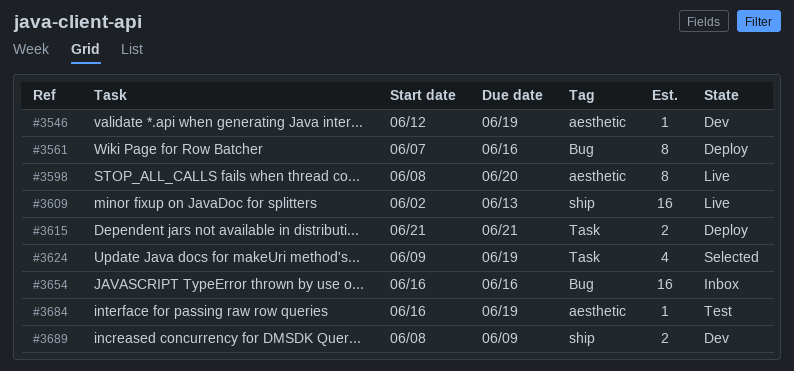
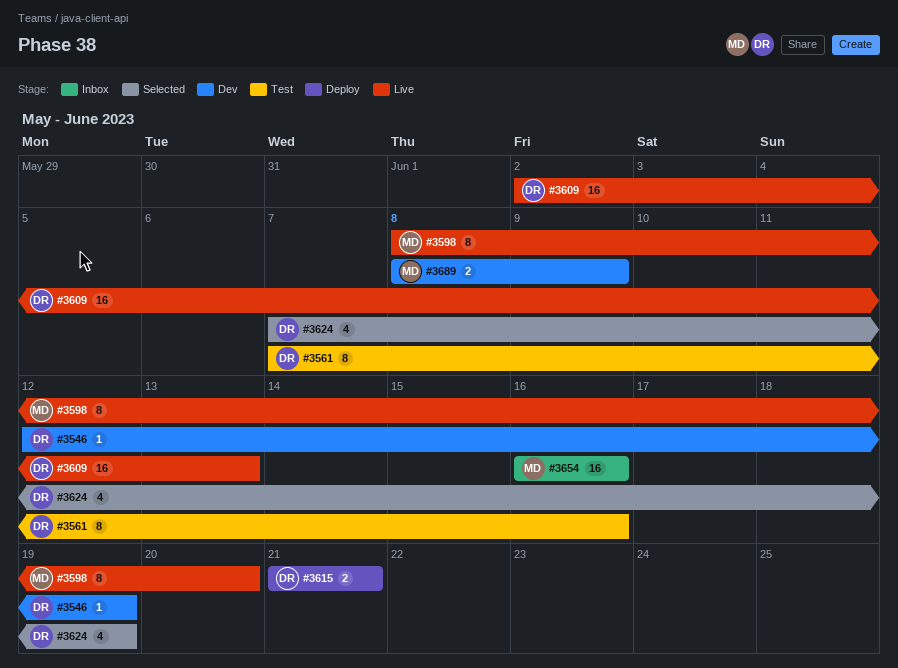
#3561, status: Deploy -> Test
#3624, start: Jun 9 -> Jun 7
#3684: present -> none

